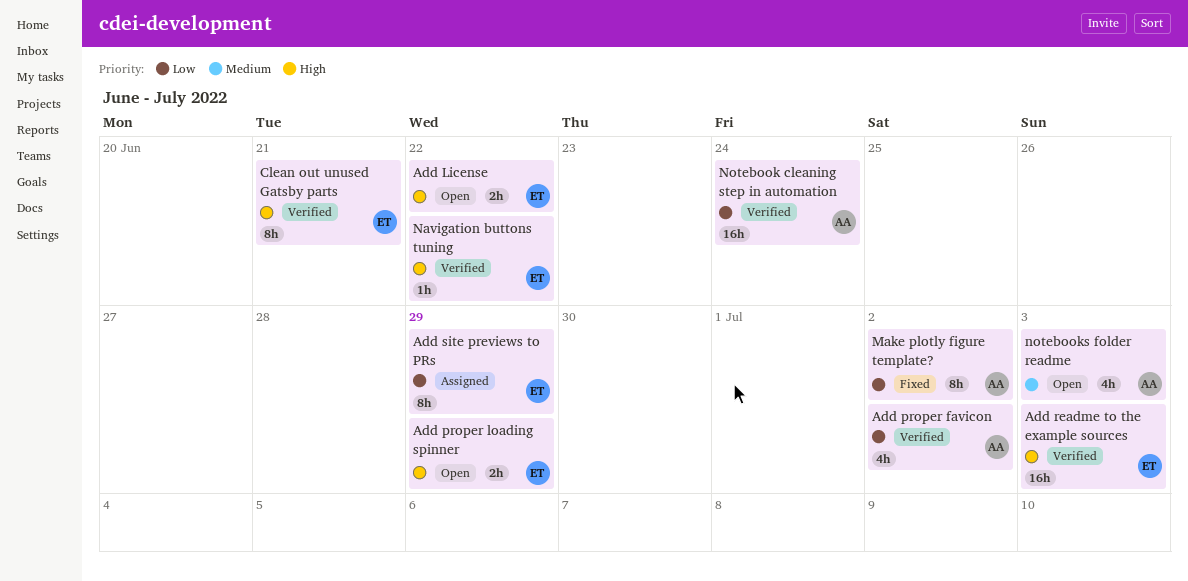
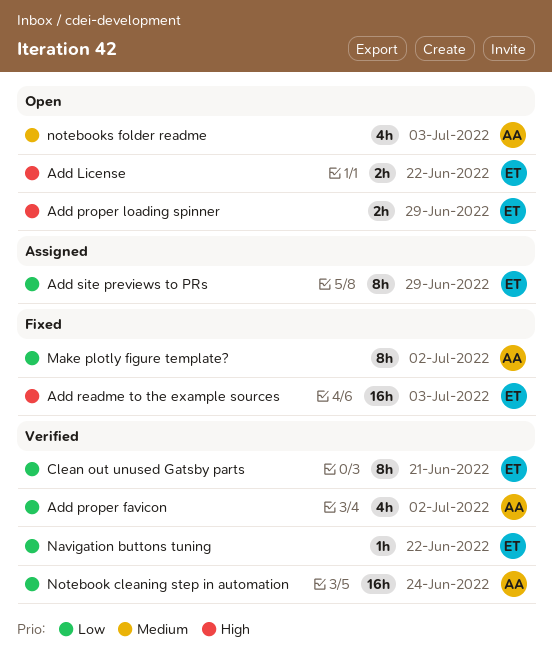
Add readme to the example sources, status: Verified -> Fixed
Clean out unused Gatsby parts, priority: High -> Low
Navigation buttons tuning, priority: High -> Low

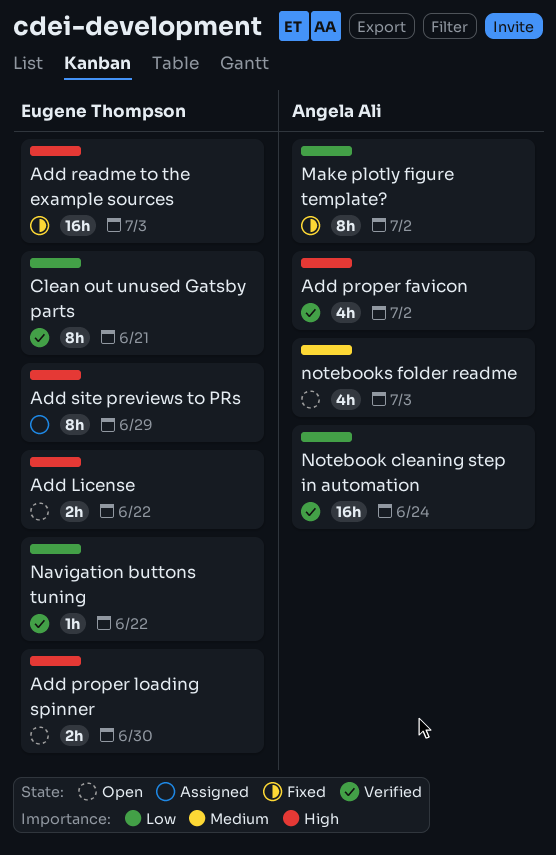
Add proper favicon, priority: Low -> High
Add proper loading spinner, due: Jun 29 -> Jun 30
Add site previews to PRs, priority: Low -> High

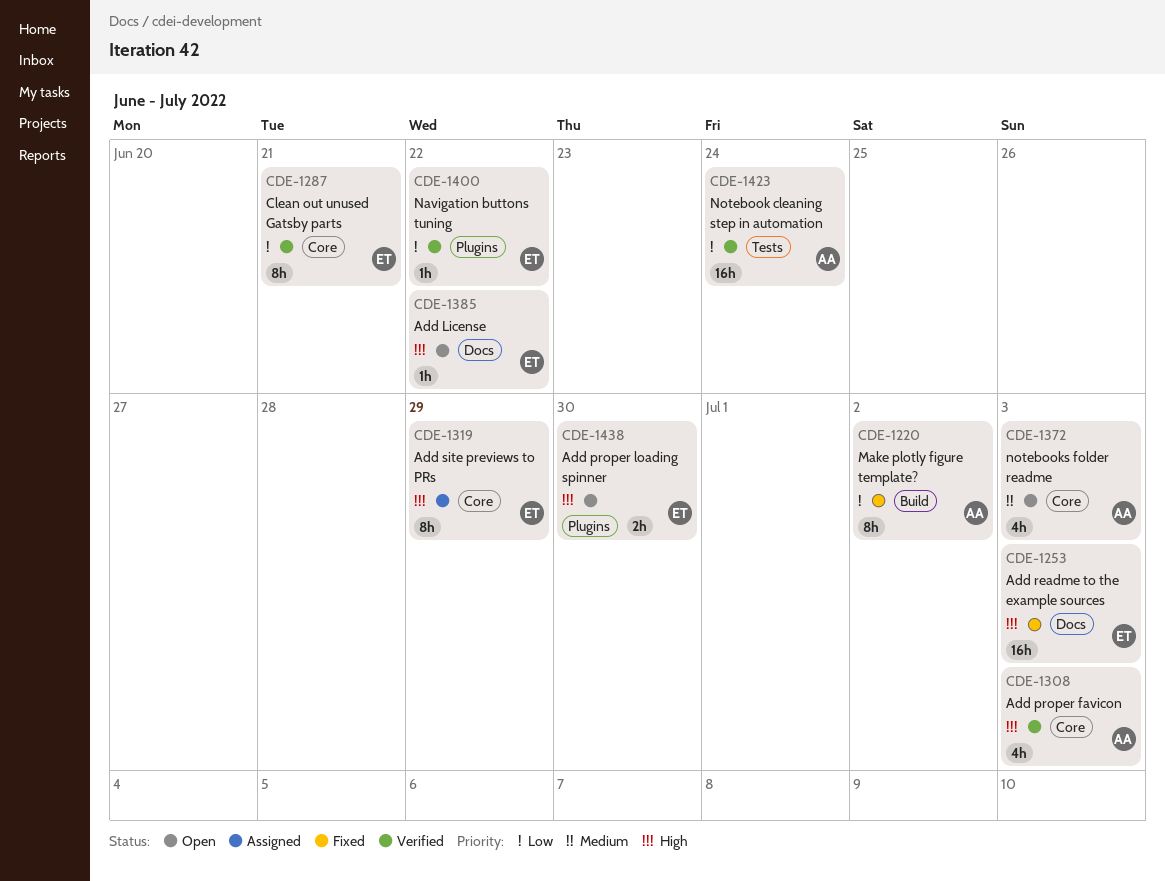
Add License, estimate: 2h -> 1h
Add proper favicon, due: Jul 2 -> Jul 3

